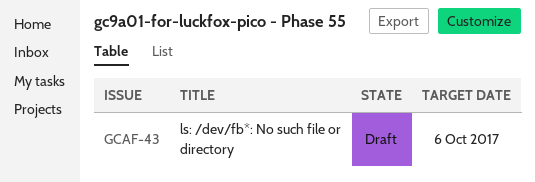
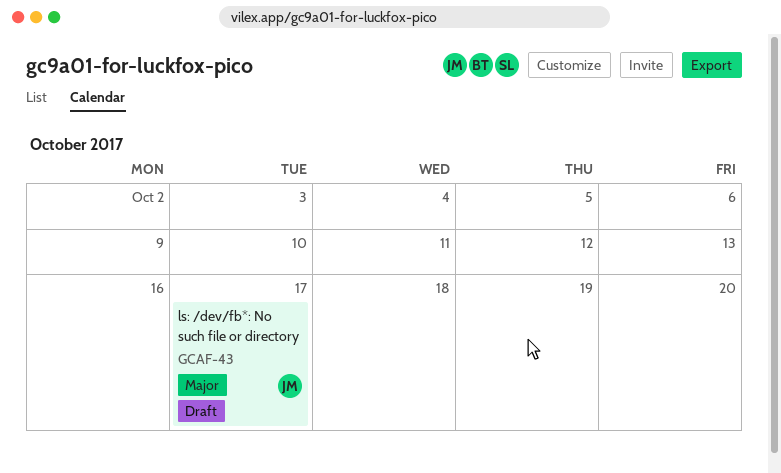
GCAF-43, due: Oct 6 -> Oct 17

